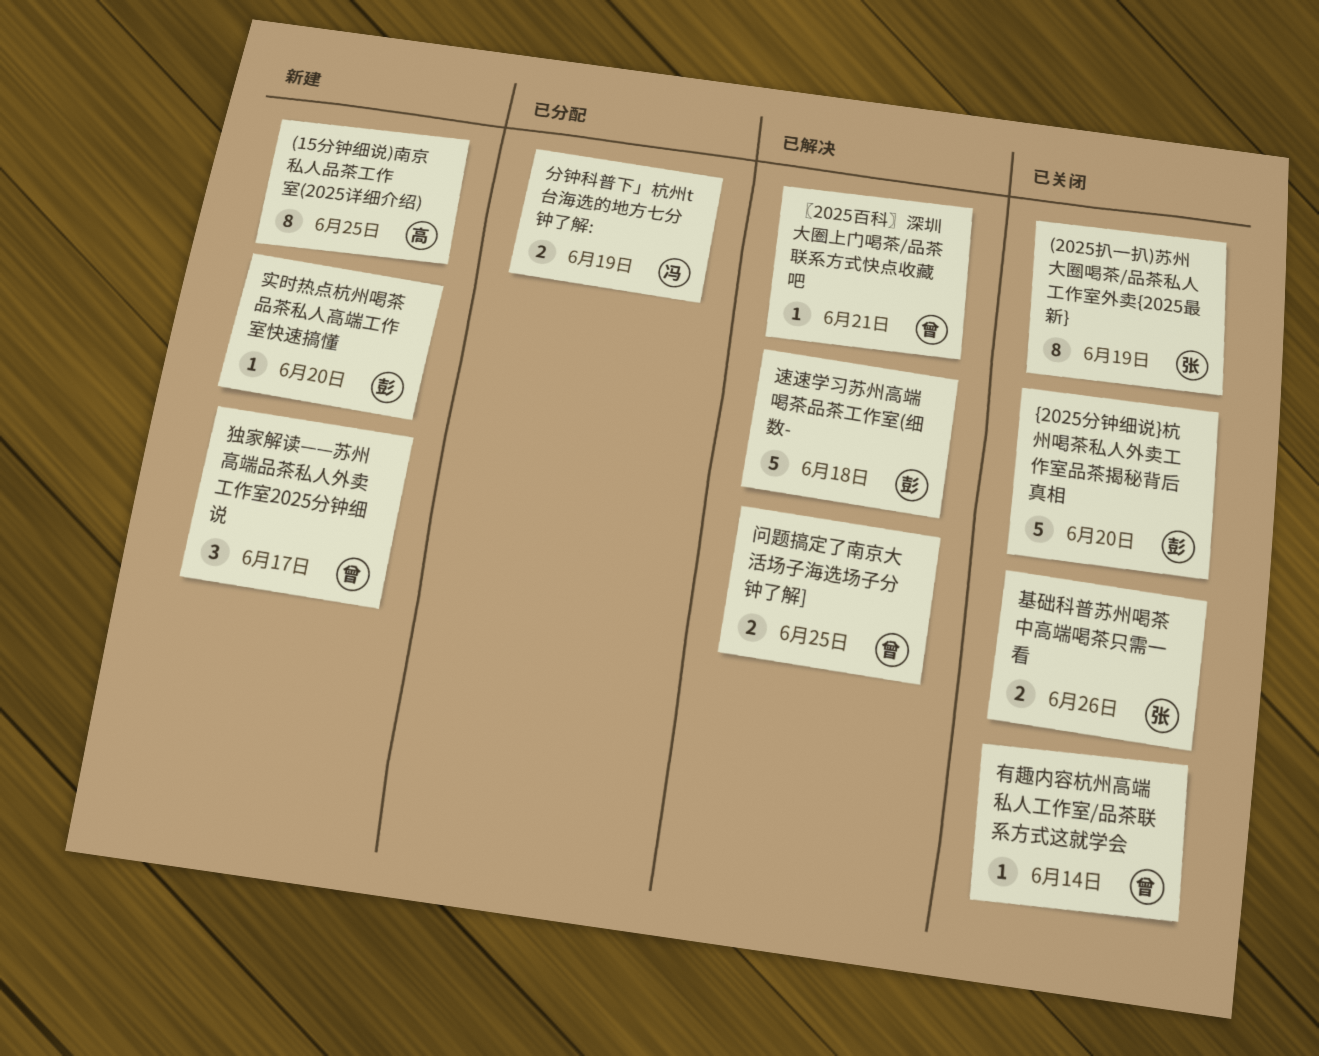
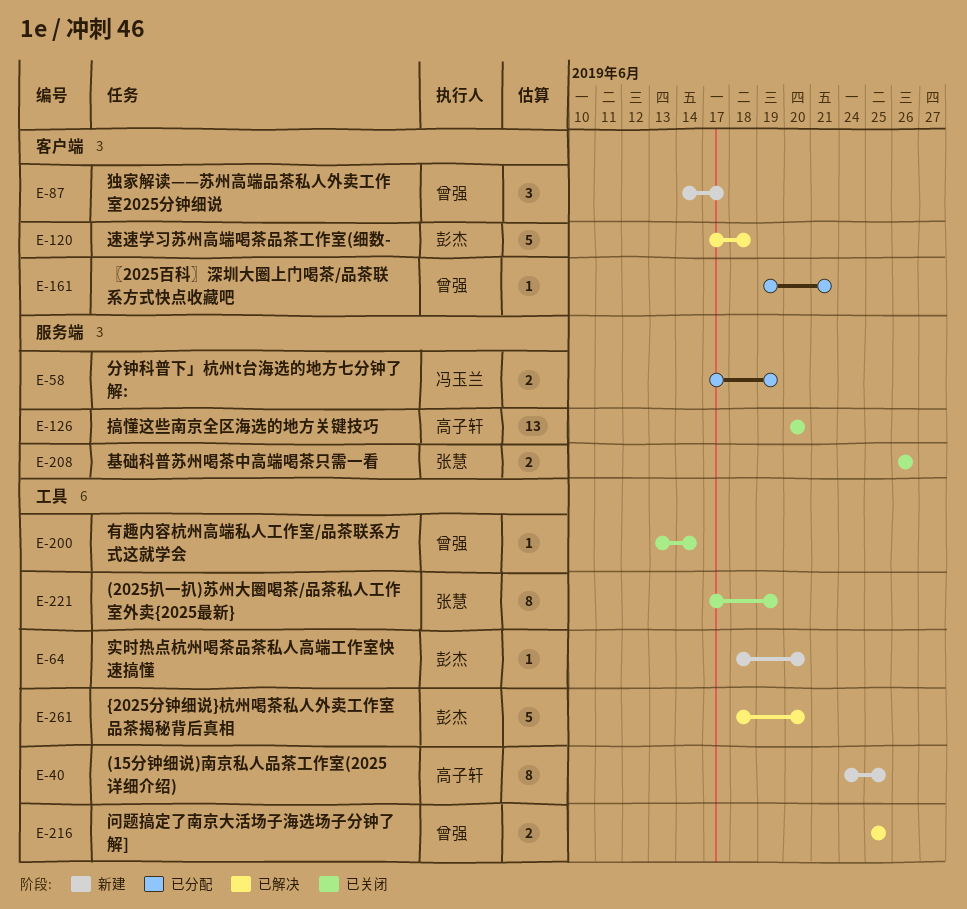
{2025分钟细说}杭州喝茶私人外卖工作室品茶揭秘背后真相, status: 已关闭 -> 已解决
〖2025百科〗深圳大圈上门喝茶/品茶联系方式快点收藏吧, status: 已解决 -> 已分配
搞懂这些南京全区海选的地方关键技巧: none -> present

